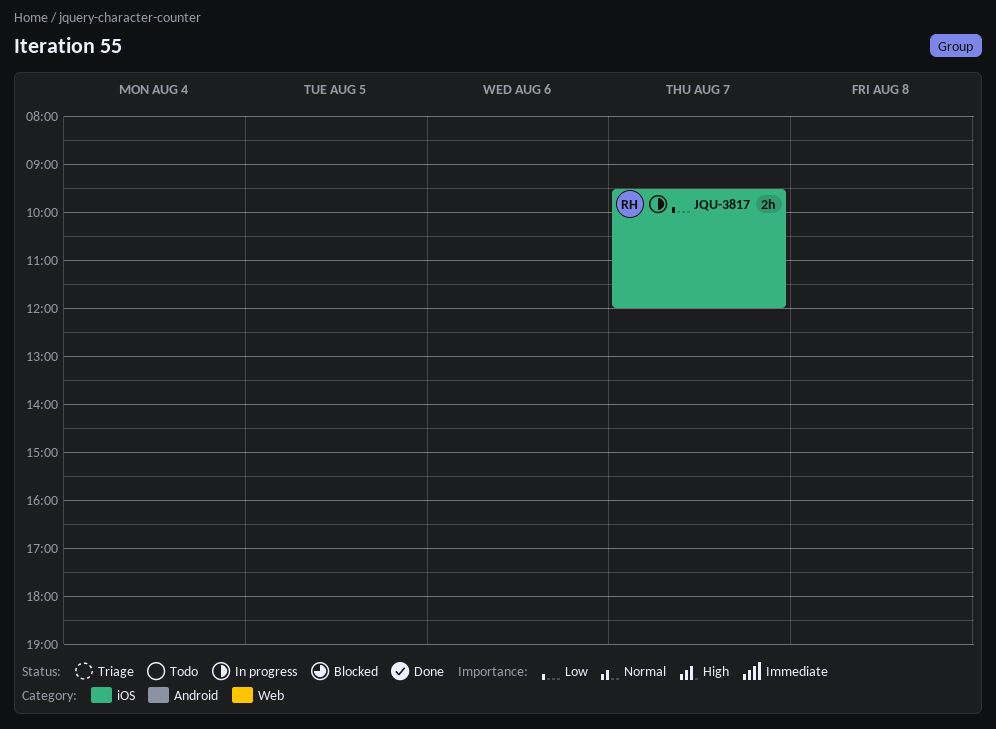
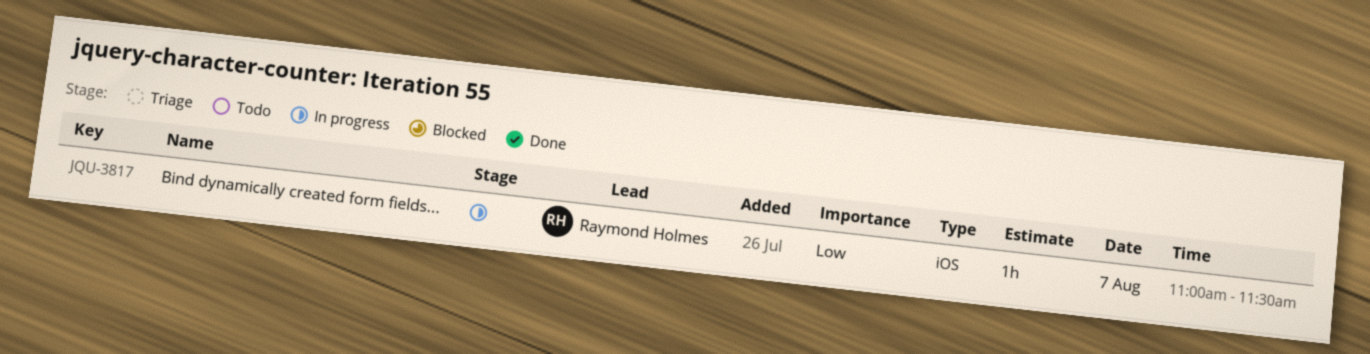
JQU-3817, estimate: 2h -> 1h
JQU-3817, begins: 09:30 -> 11:00
JQU-3817, ends: 12:00 -> 11:30

